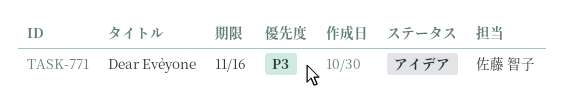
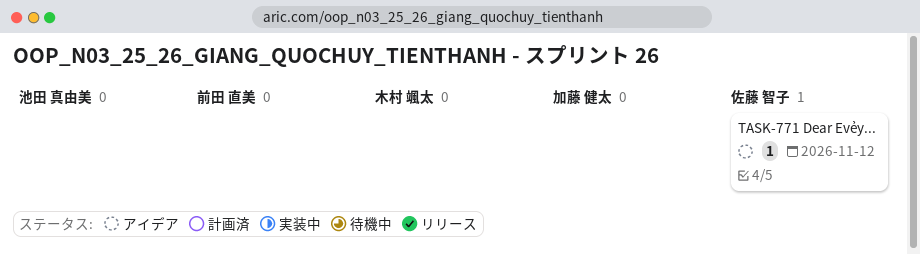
TASK-771, due: Nov 16 -> Nov 12

